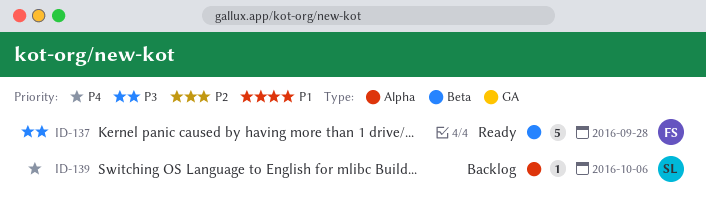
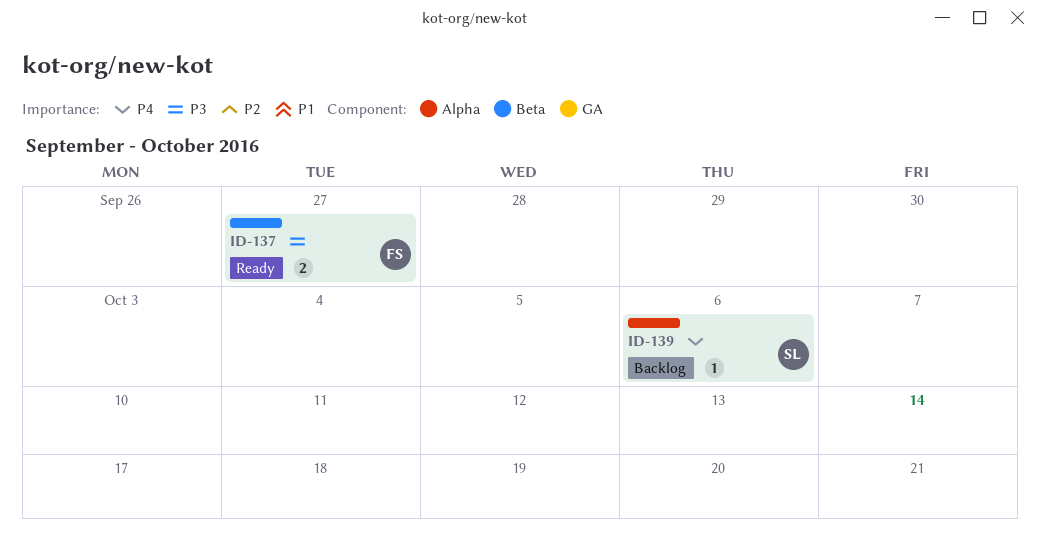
ID-137, estimate: 5 -> 2
ID-137, due: Sep 28 -> Sep 27

